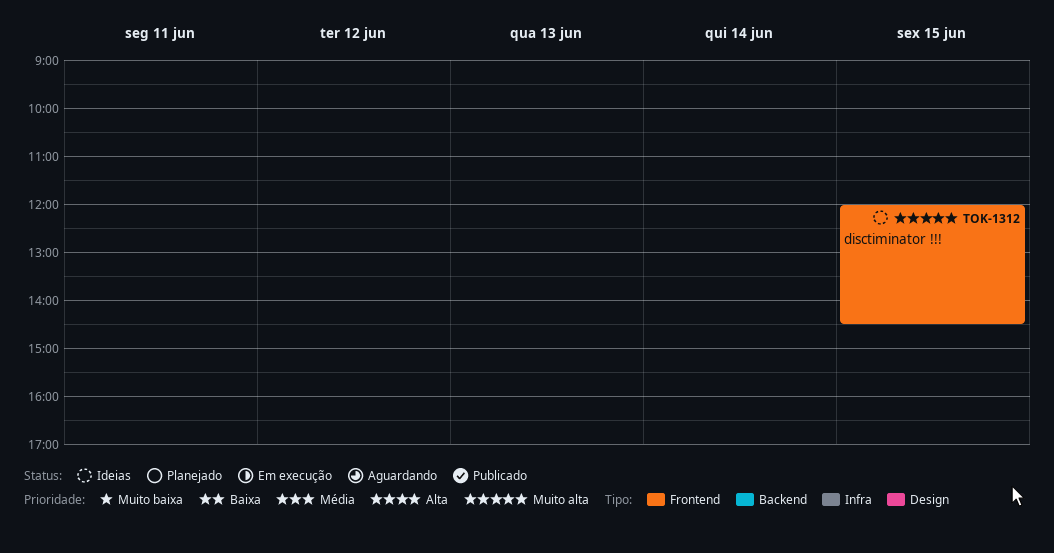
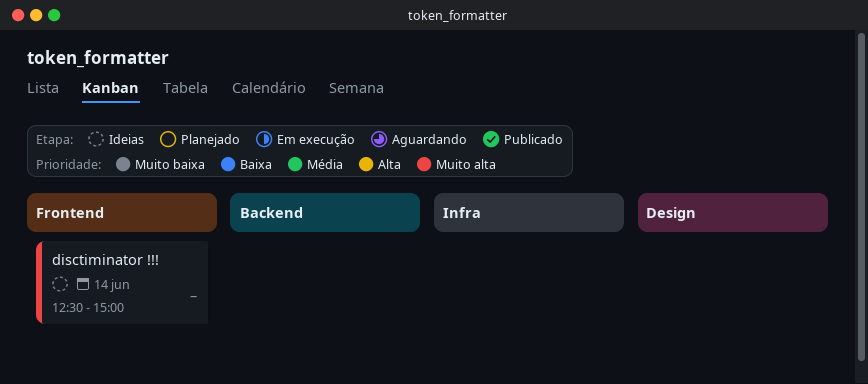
disctiminator !!!, day: Jun 15 -> Jun 14
disctiminator !!!, begins: 12:00 -> 12:30
disctiminator !!!, ends: 14:30 -> 15:00

